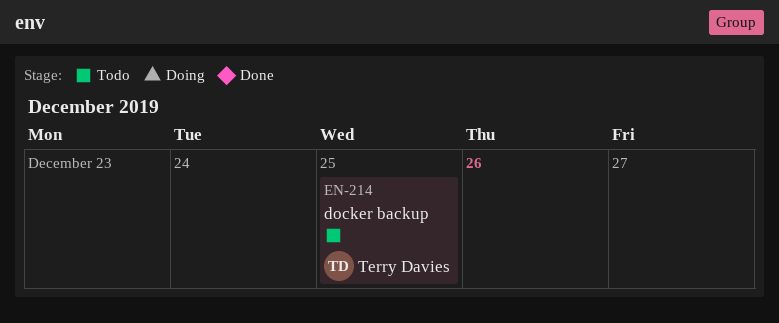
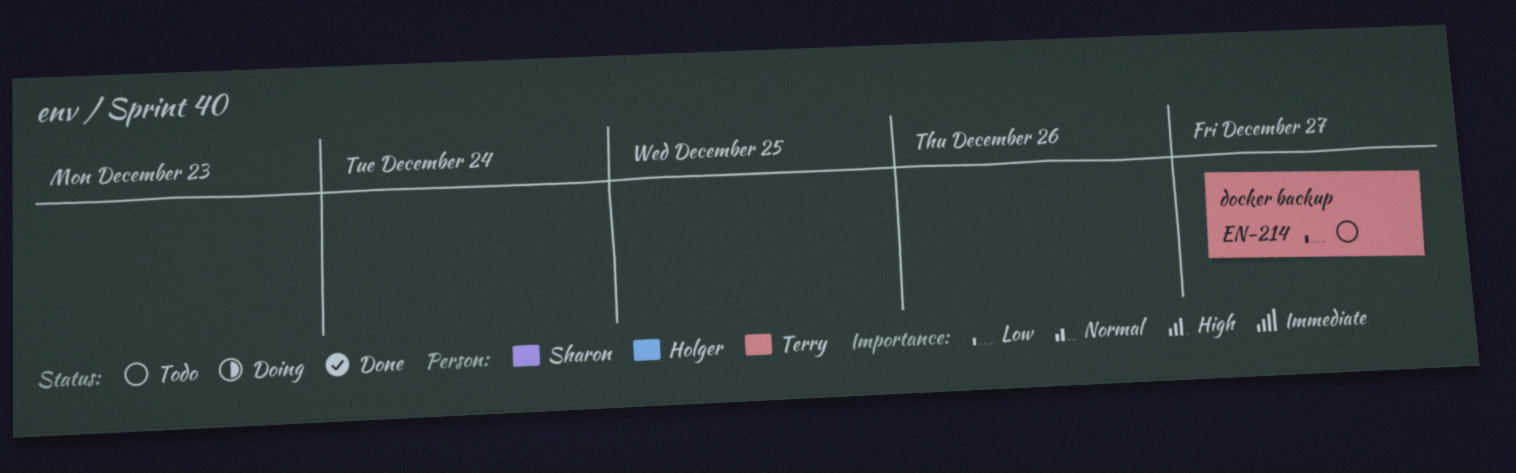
EN-214, due: Dec 25 -> Dec 27

